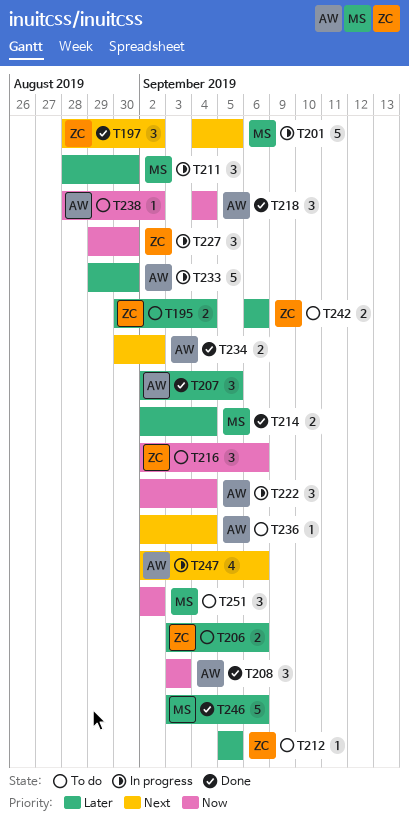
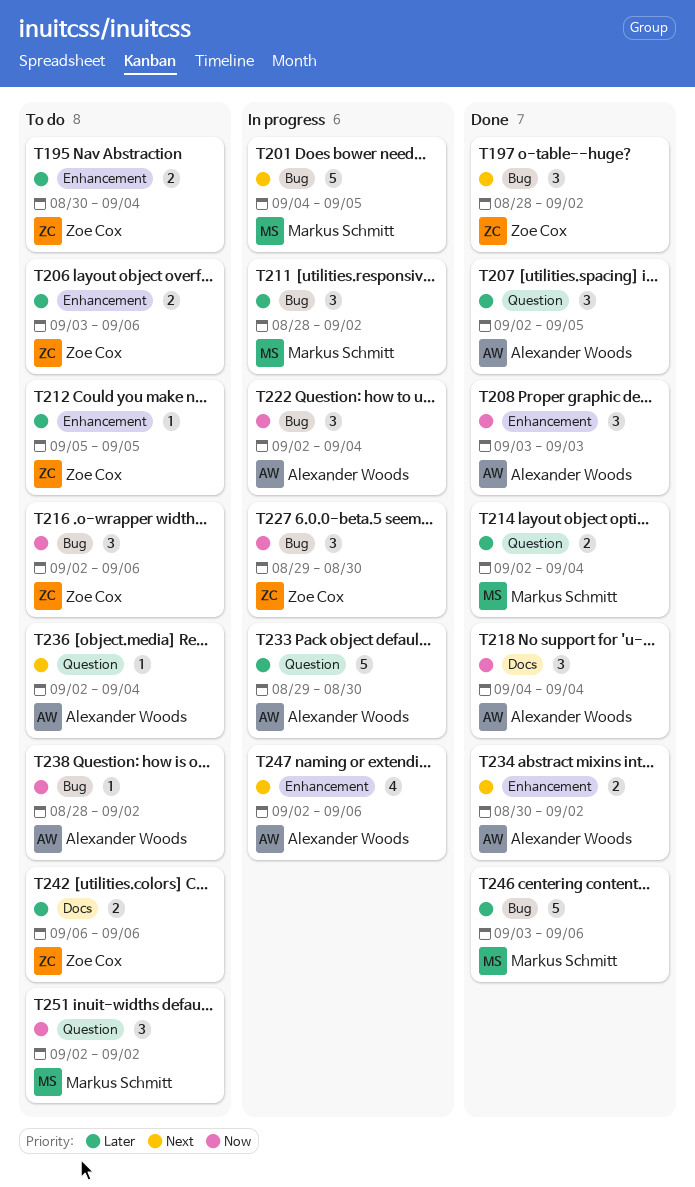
T211, due: Aug 30 -> Sep 2

